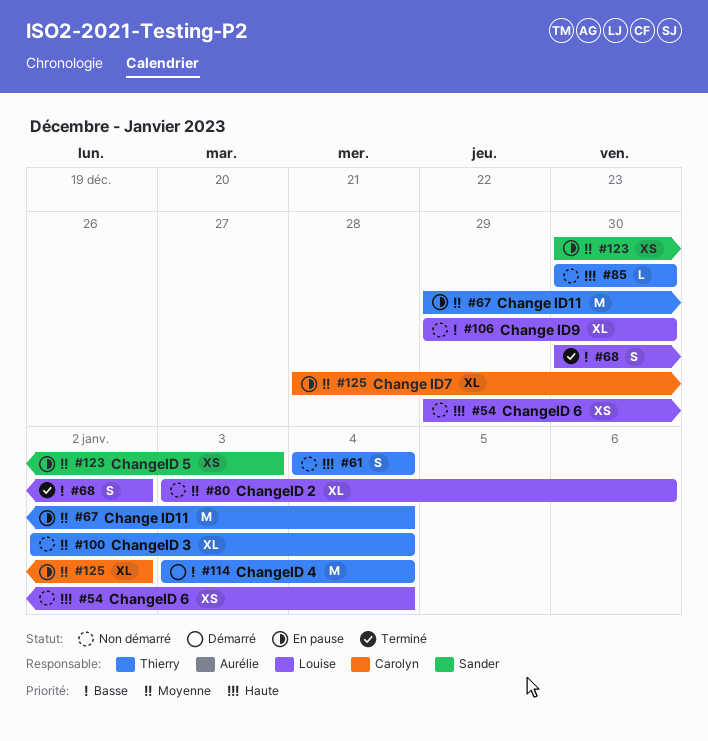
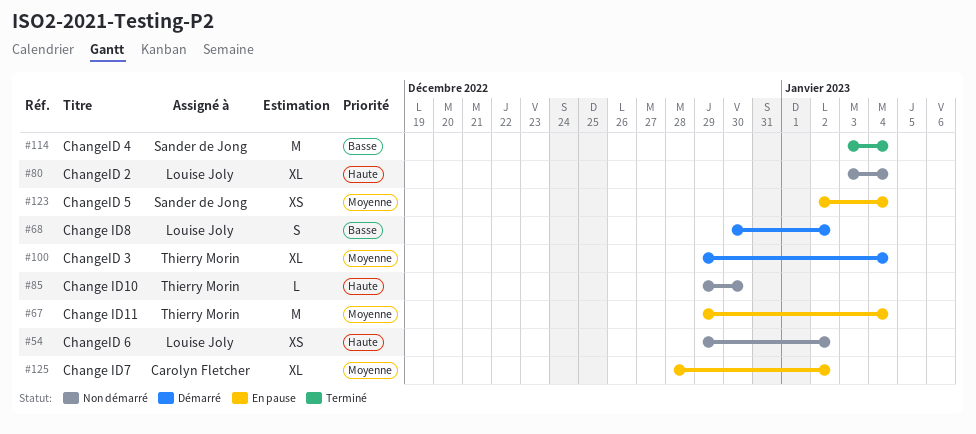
#54, due: Jan 4 -> Jan 2
#61: present -> none
#68, status: Terminé -> Démarré
#80, priority: Moyenne -> Haute
#80, due: Jan 6 -> Jan 4
#85, start: Dec 30 -> Dec 29
#100, status: Non démarré -> Démarré
#100, start: Jan 2 -> Dec 29
#106: present -> none
#114, status: Démarré -> Terminé
#114, owner: Thierry Morin -> Sander de Jong
#123, start: Dec 30 -> Jan 2
#123, due: Jan 3 -> Jan 4

